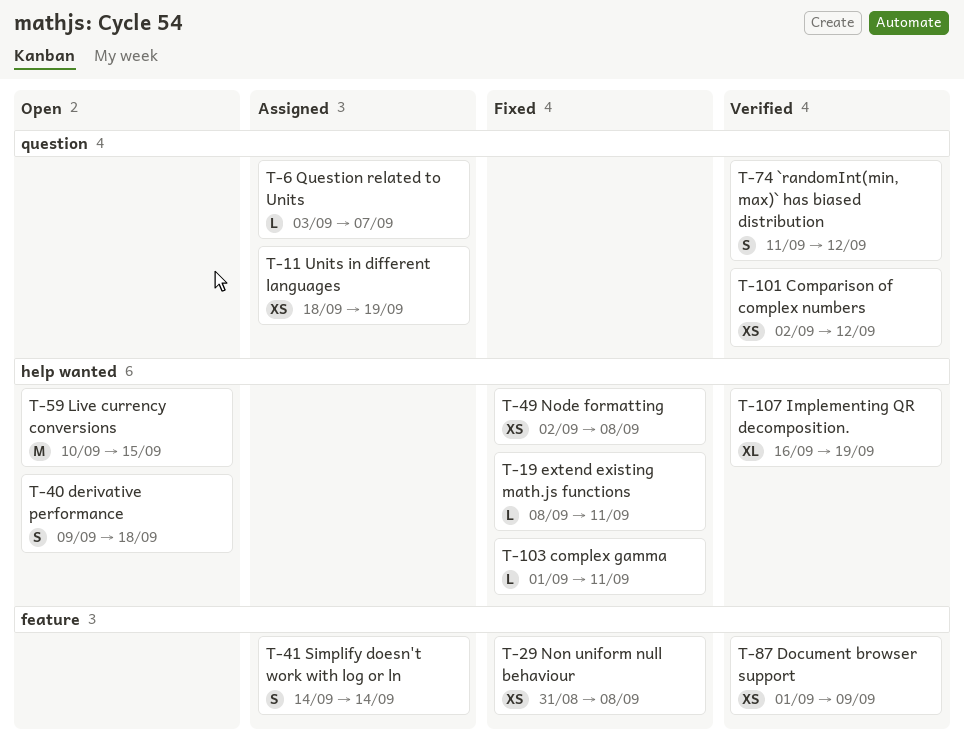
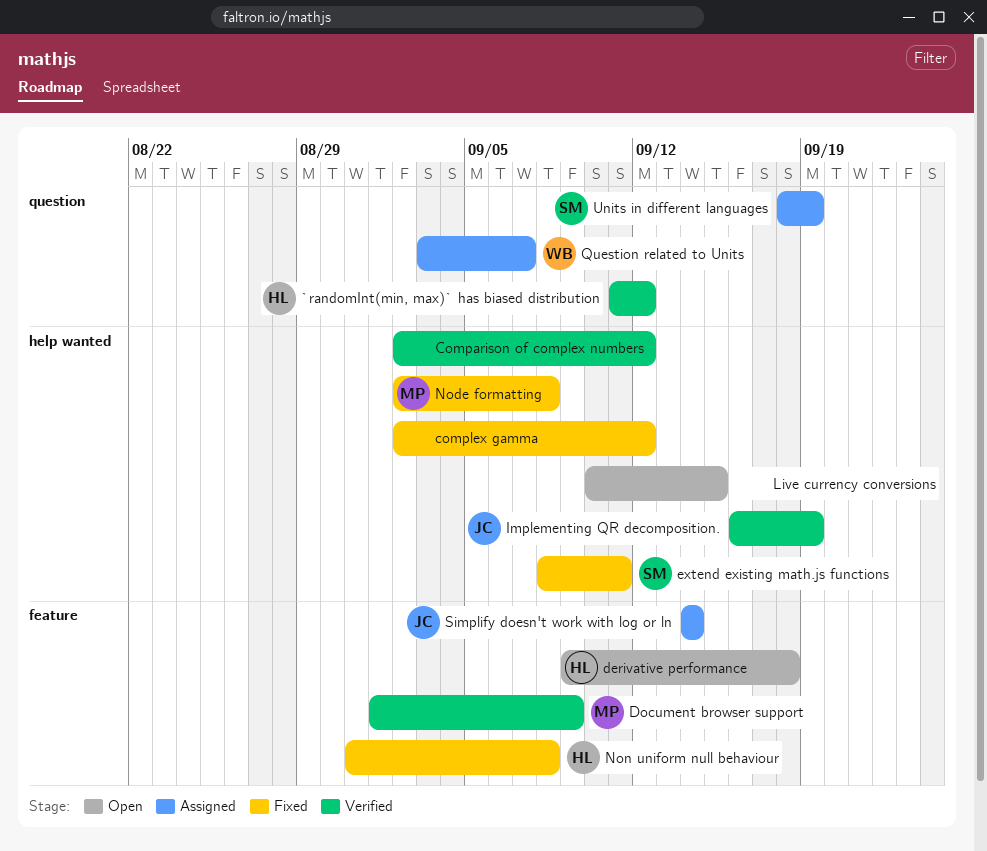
Comparison of complex numbers, label: question -> help wanted
complex gamma, start: Sep 1 -> Sep 2
complex gamma, due: Sep 11 -> Sep 12
derivative performance, label: help wanted -> feature

